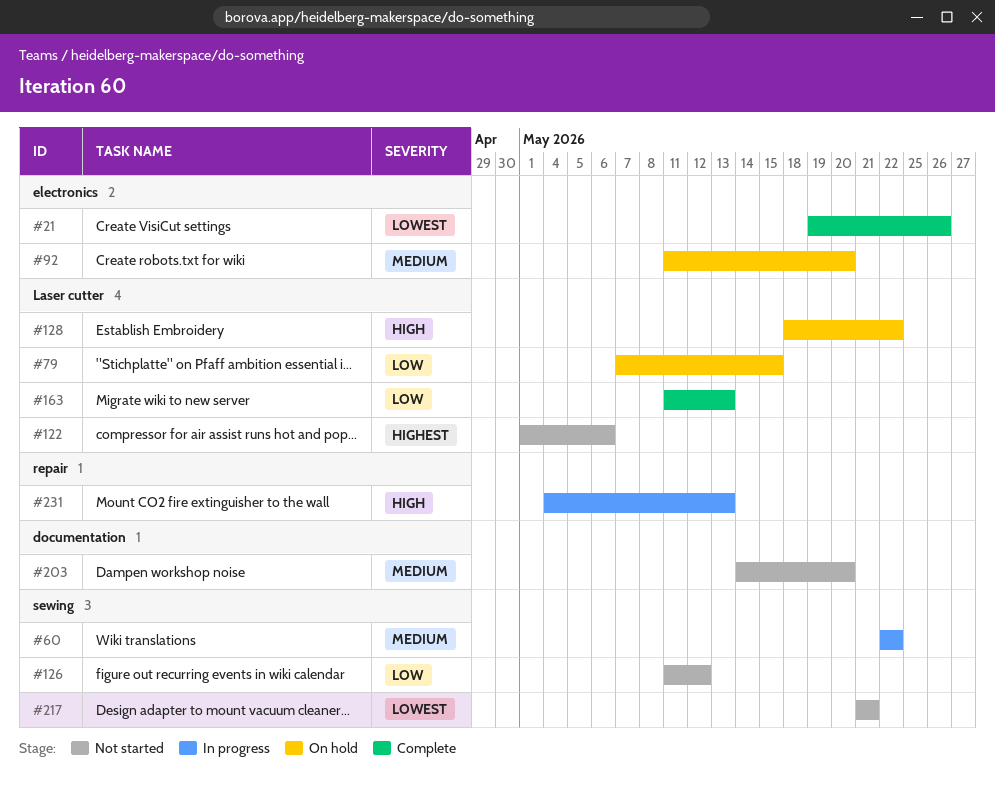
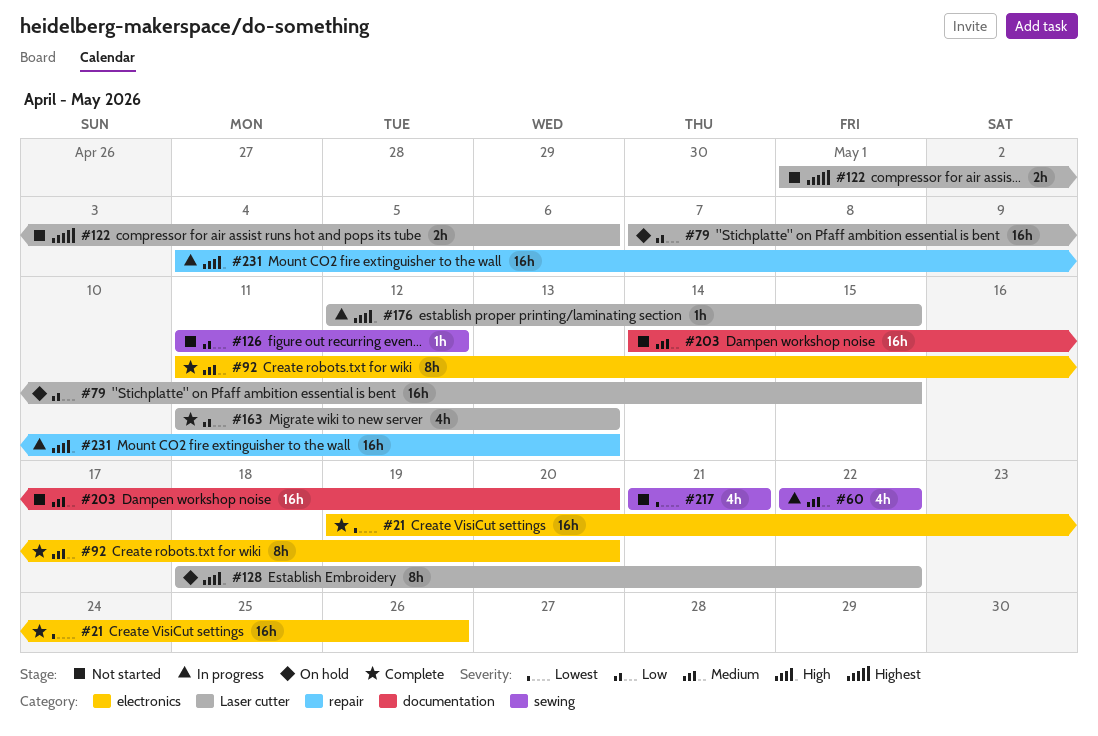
#92, status: On hold -> Complete
#176: none -> present

